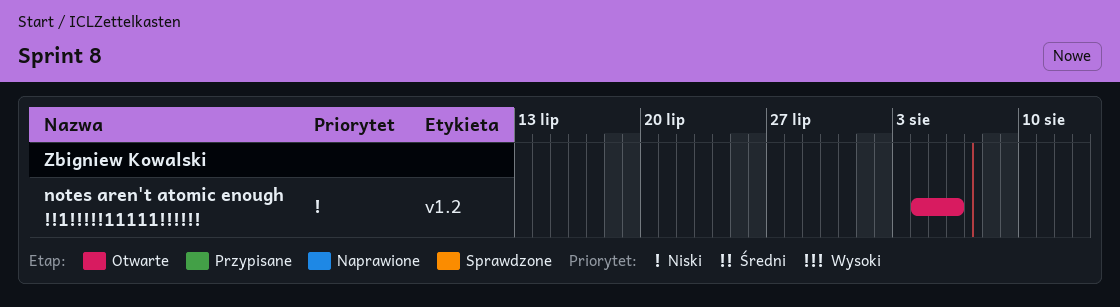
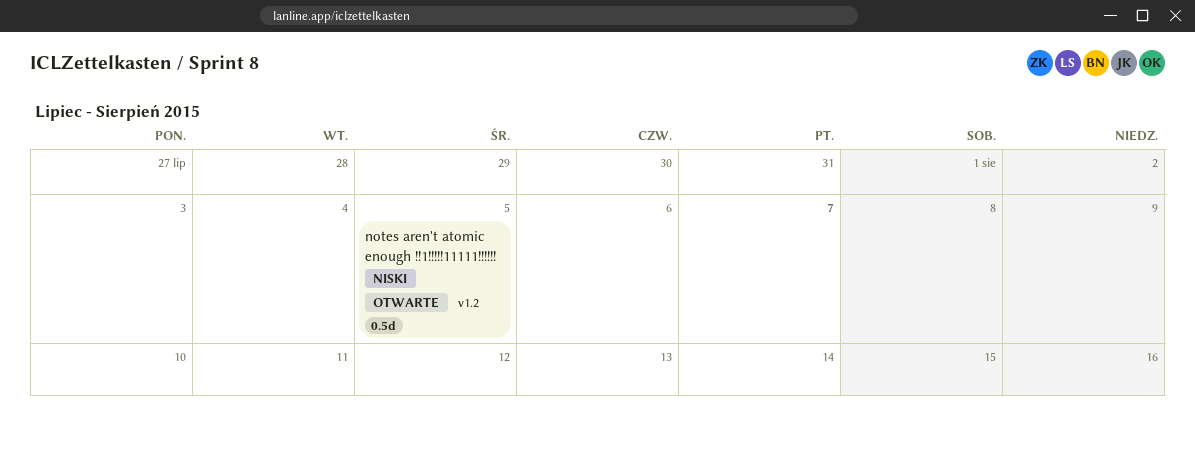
notes aren't atomic enough !!1!!!!!11111!!!!!!, due: Aug 6 -> Aug 5

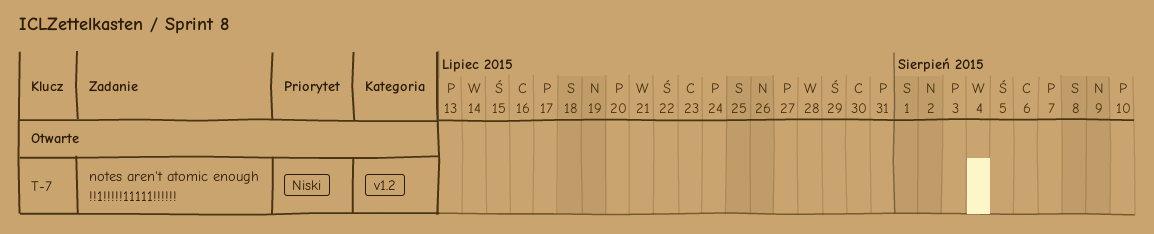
notes aren't atomic enough !!1!!!!!11111!!!!!!, due: Aug 5 -> Aug 4

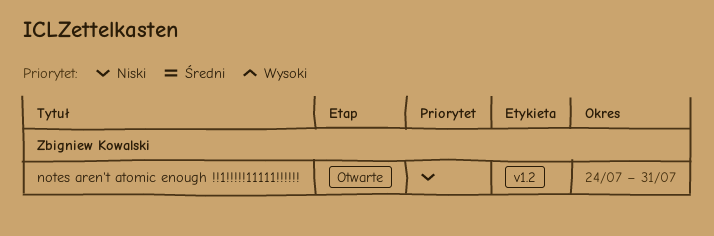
notes aren't atomic enough !!1!!!!!11111!!!!!!, start: Aug 4 -> Jul 24
notes aren't atomic enough !!1!!!!!11111!!!!!!, due: Aug 4 -> Jul 31

